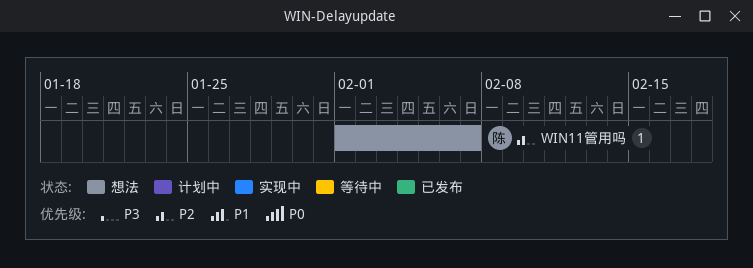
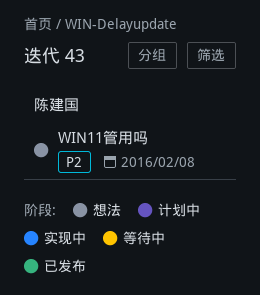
WIN11管用吗, due: Feb 7 -> Feb 8

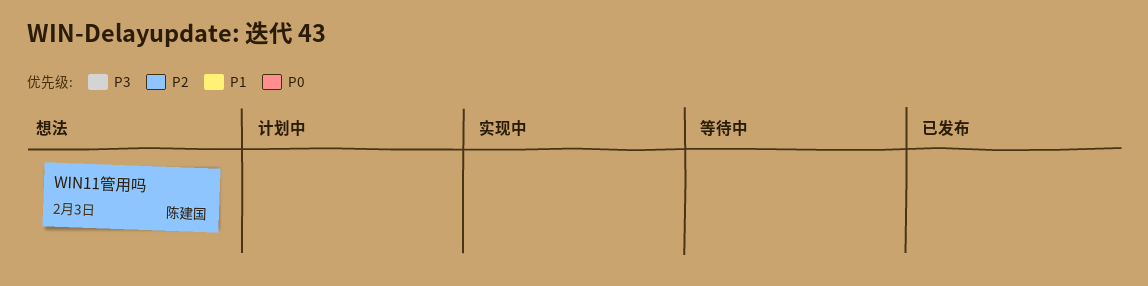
WIN11管用吗, due: Feb 8 -> Feb 3

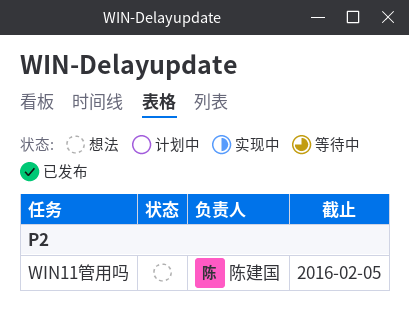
WIN11管用吗, due: Feb 3 -> Feb 5

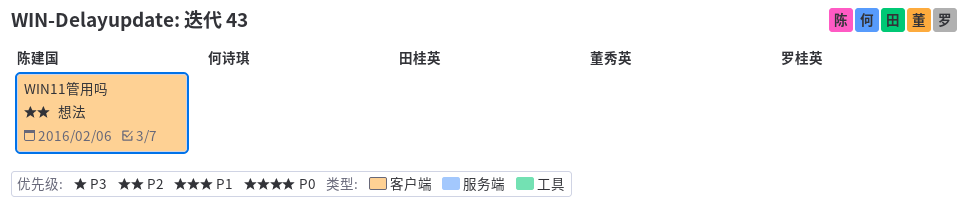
WIN11管用吗, due: Feb 5 -> Feb 6

